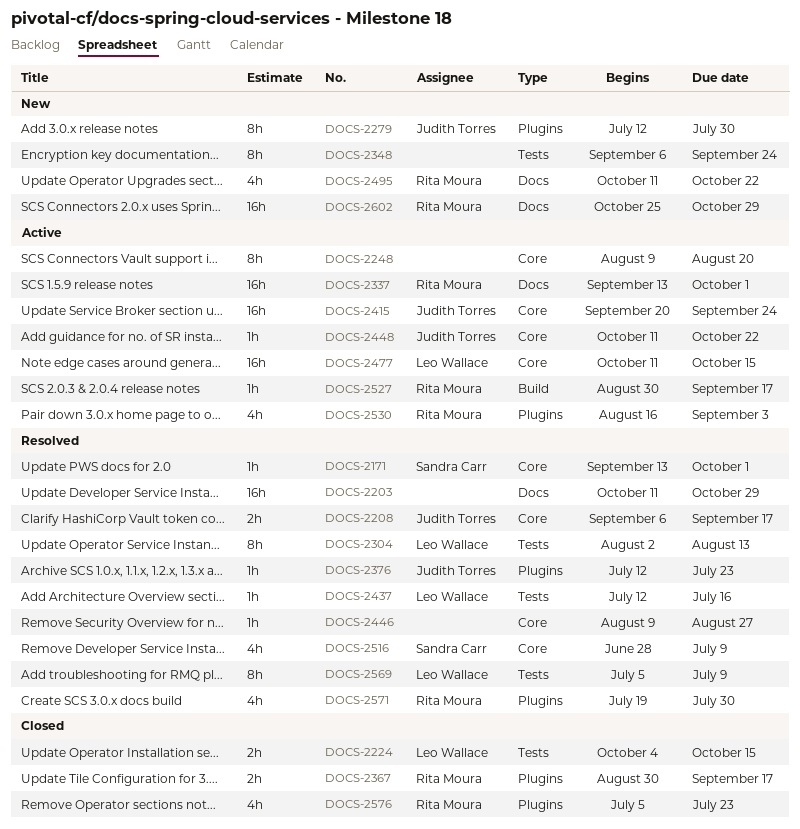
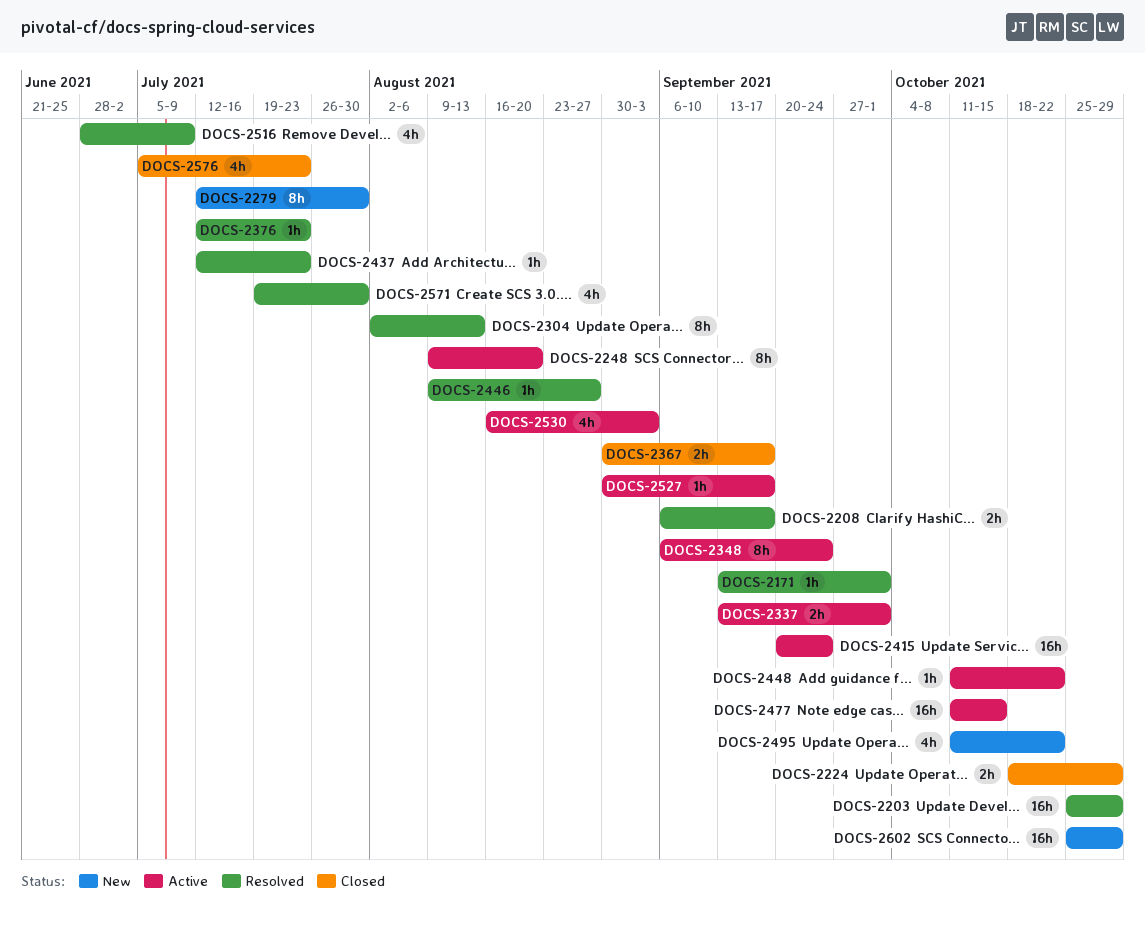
DOCS-2203, start: Oct 11 -> Oct 25
DOCS-2224, start: Oct 4 -> Oct 18
DOCS-2224, due: Oct 15 -> Oct 29
DOCS-2337, estimate: 16h -> 2h
DOCS-2348, status: New -> Active
DOCS-2437, due: Jul 16 -> Jul 23
DOCS-2569: present -> none

